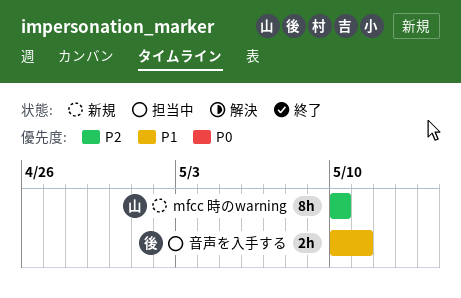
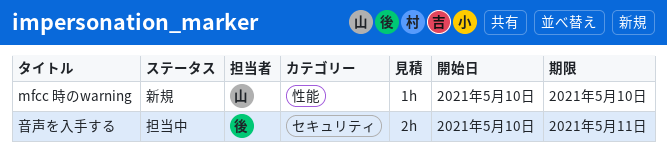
mfcc 時のwarning, estimate: 8h -> 1h

